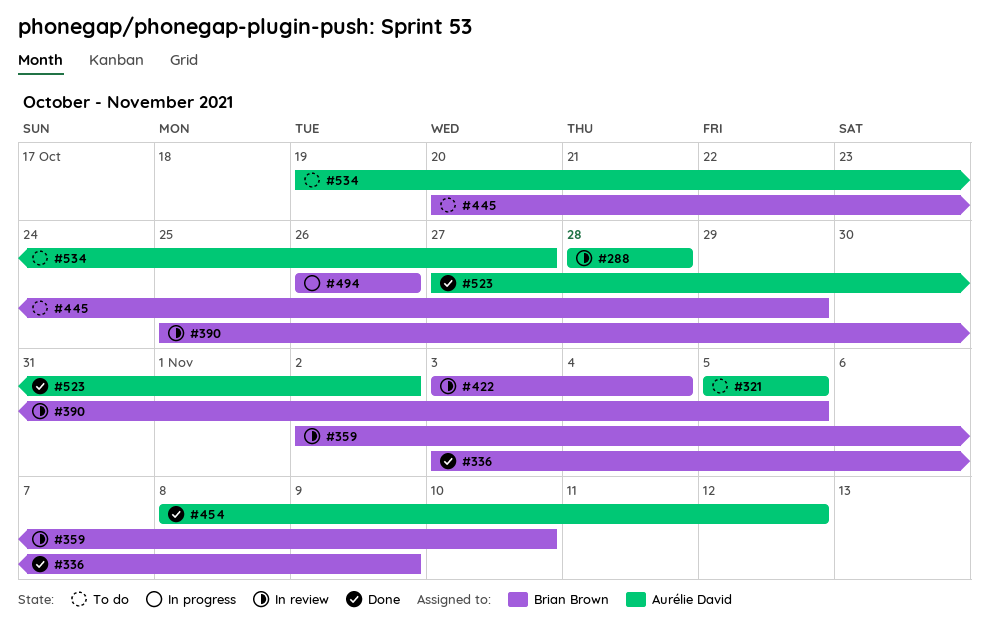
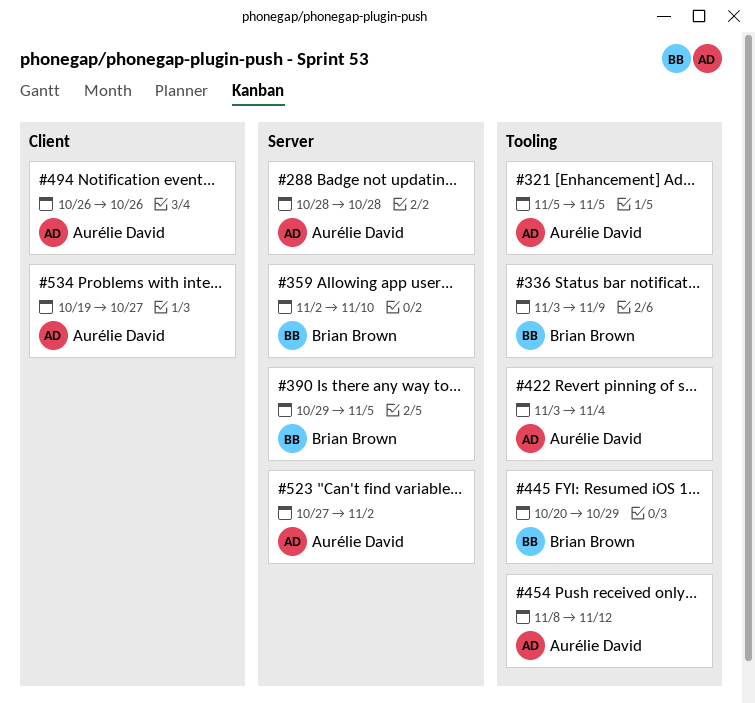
#390, start: Oct 25 -> Oct 29
#422, owner: Brian Brown -> Aurélie David
#494, owner: Brian Brown -> Aurélie David

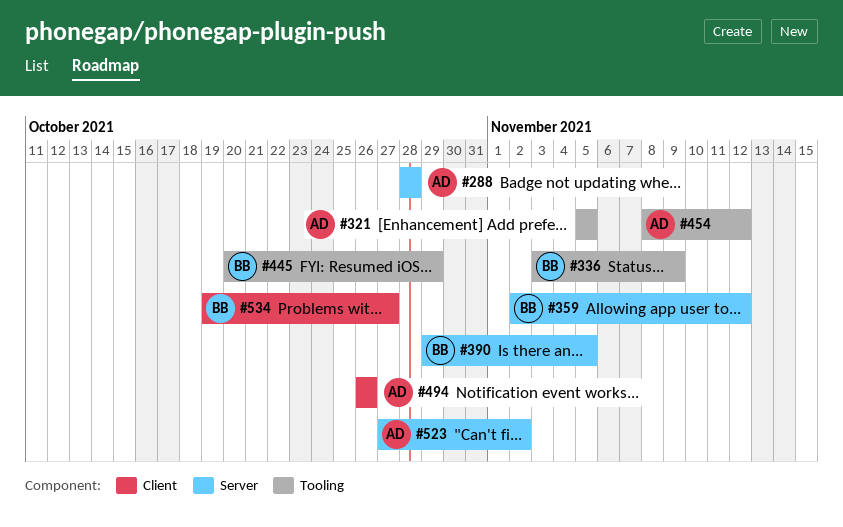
#359, due: Nov 10 -> Nov 12
#422: present -> none
#534, owner: Aurélie David -> Brian Brown

